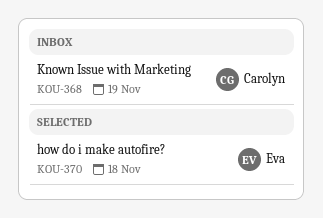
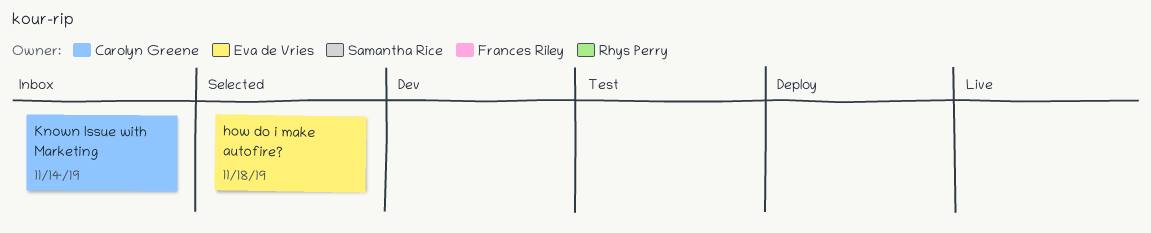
Known Issue with Marketing, due: Nov 19 -> Nov 14

